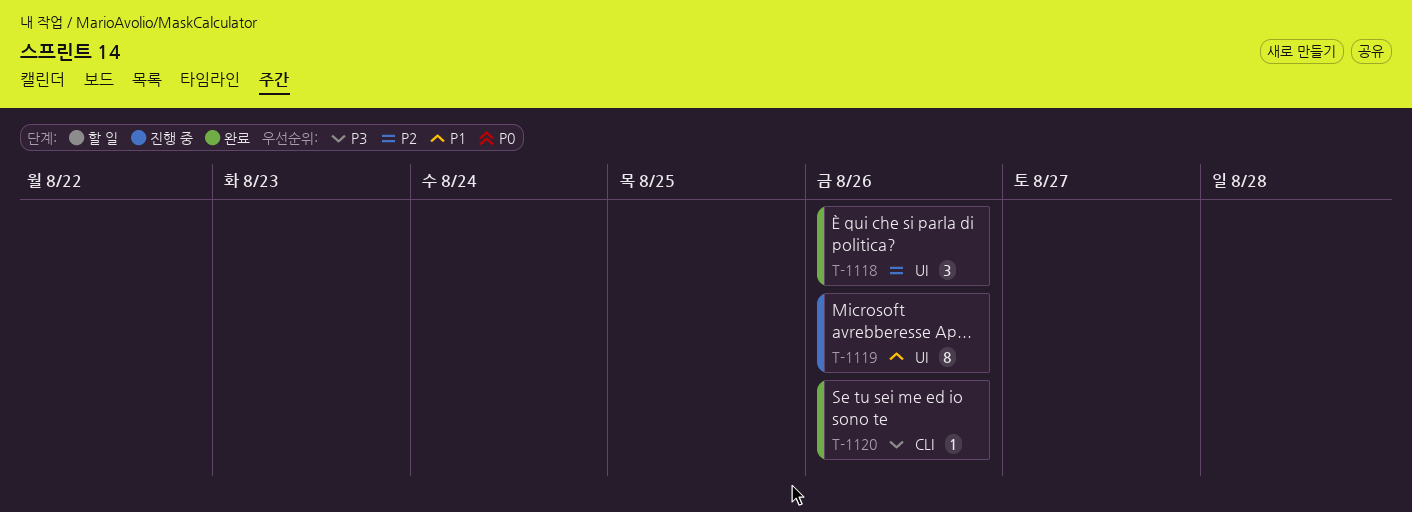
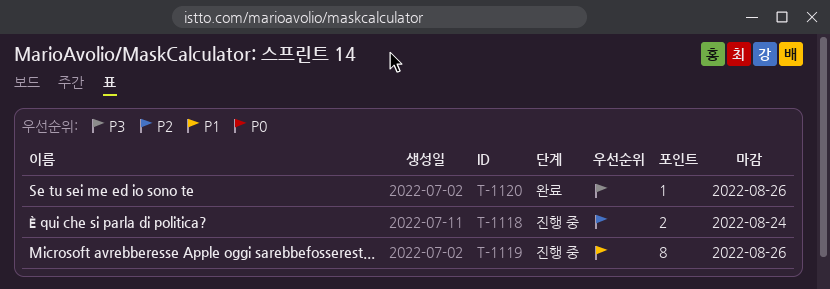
T-1118, status: 완료 -> 진행 중
T-1118, estimate: 3 -> 2
T-1118, due: Aug 26 -> Aug 24

